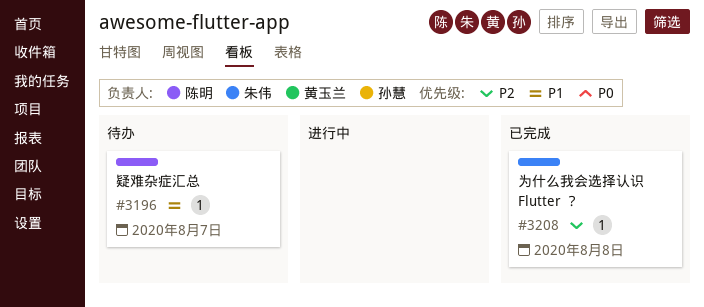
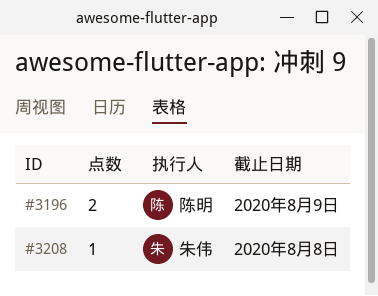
#3196, estimate: 1 -> 2
#3196, due: Aug 7 -> Aug 9

